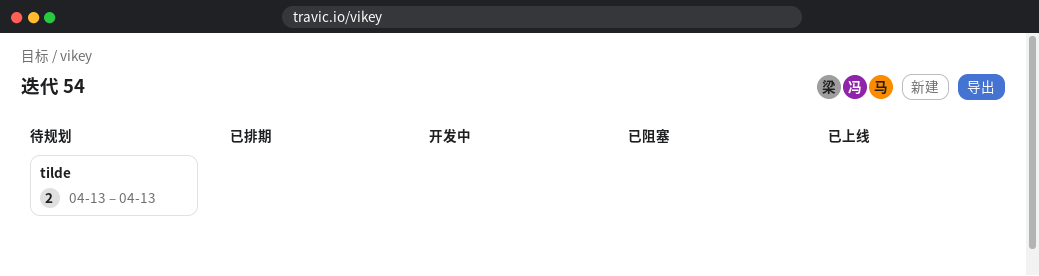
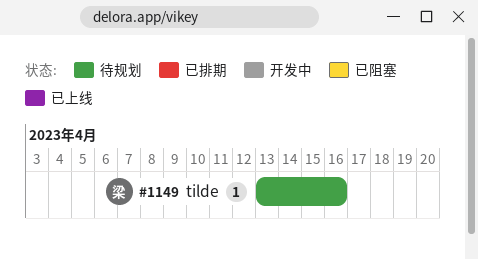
tilde, estimate: 2 -> 1
tilde, due: Apr 13 -> Apr 16

